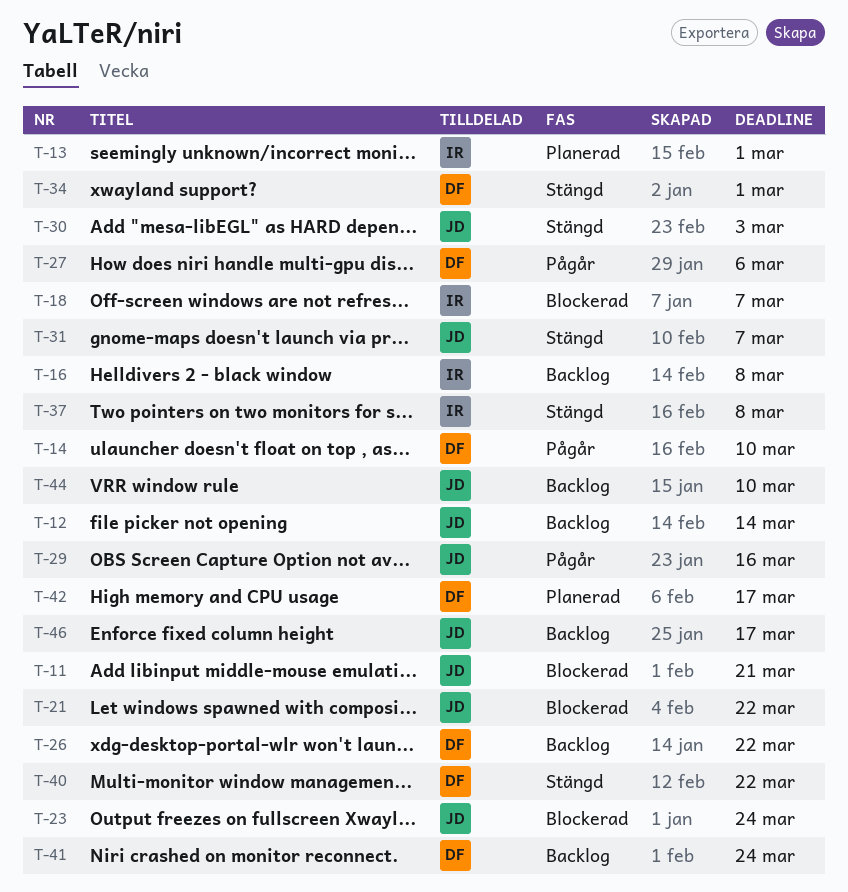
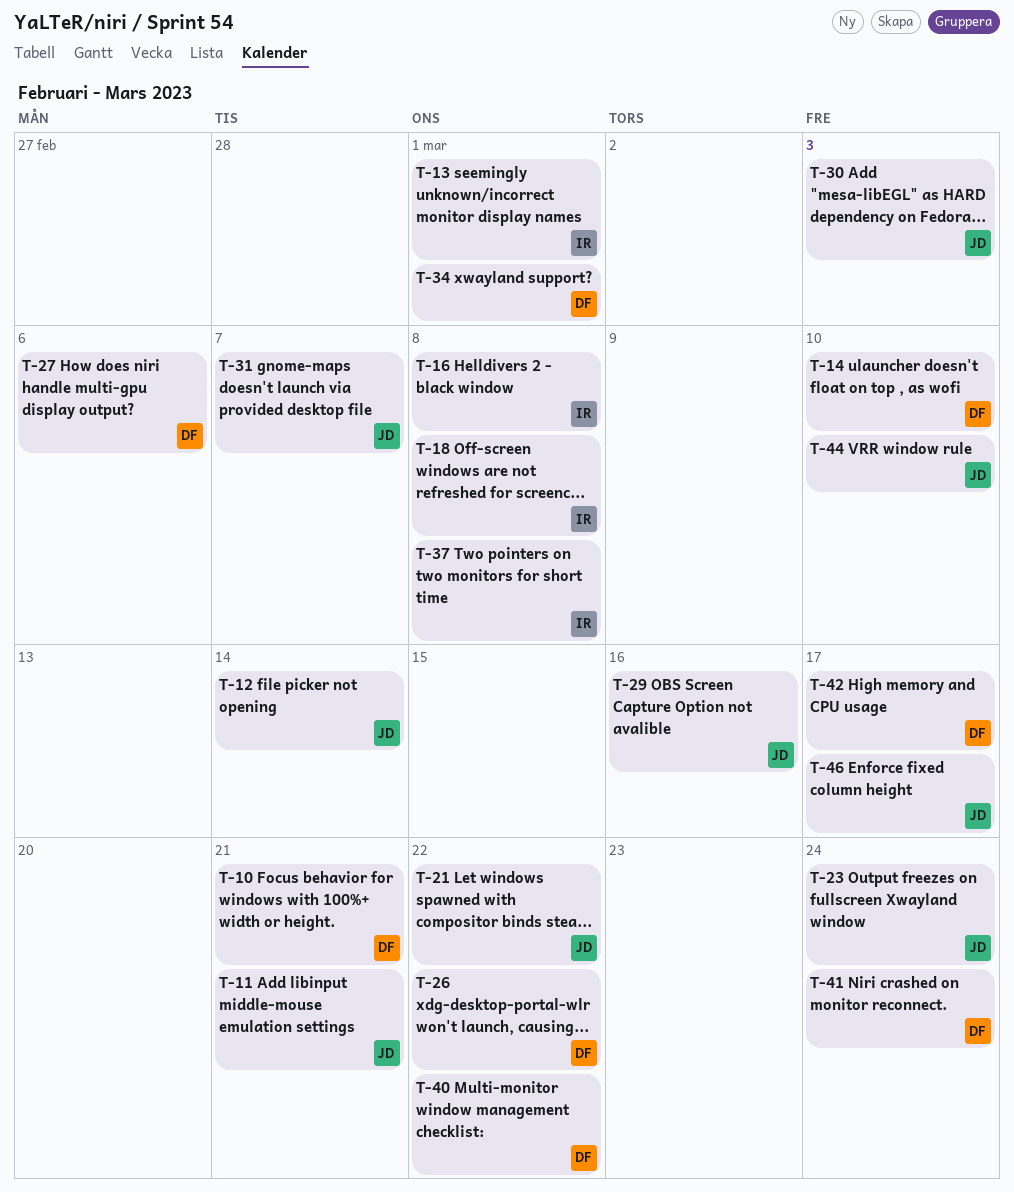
T-10: none -> present
T-18, due: Mar 7 -> Mar 8

